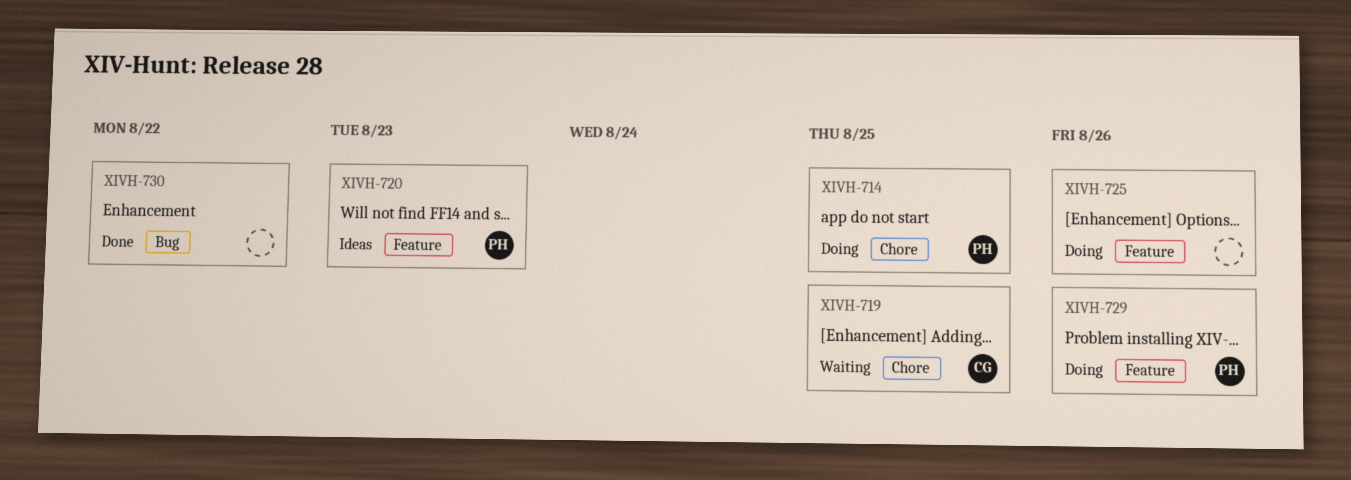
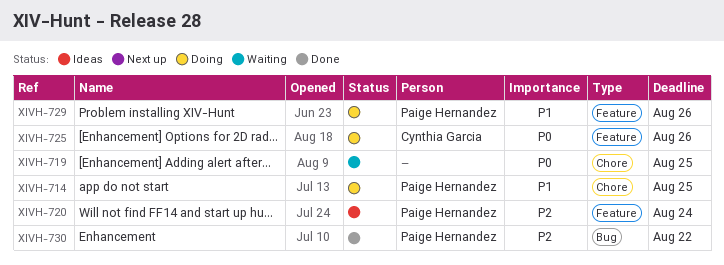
XIVH-719, owner: Cynthia Garcia -> none
XIVH-720, due: Aug 23 -> Aug 24
XIVH-725, owner: none -> Cynthia Garcia
XIVH-730, owner: none -> Paige Hernandez

